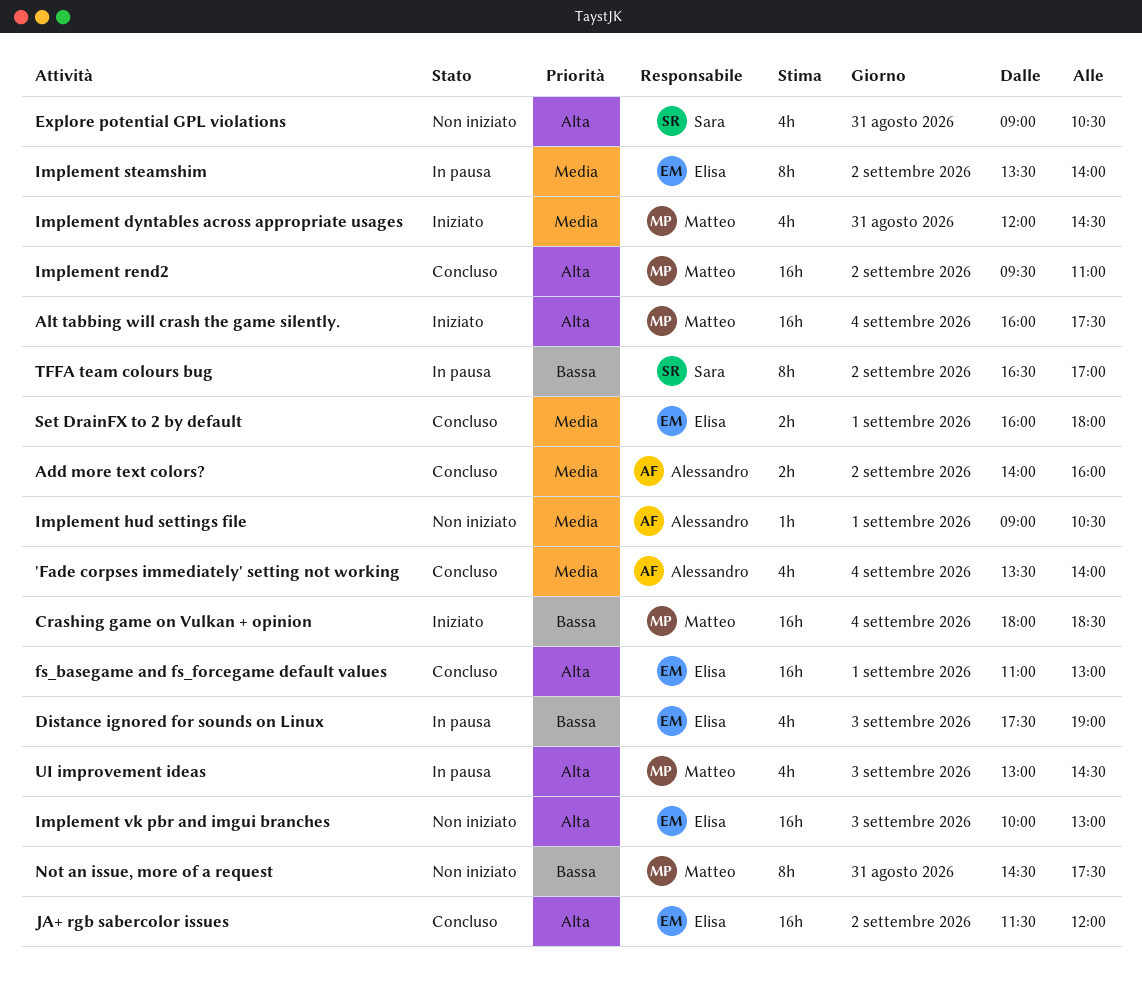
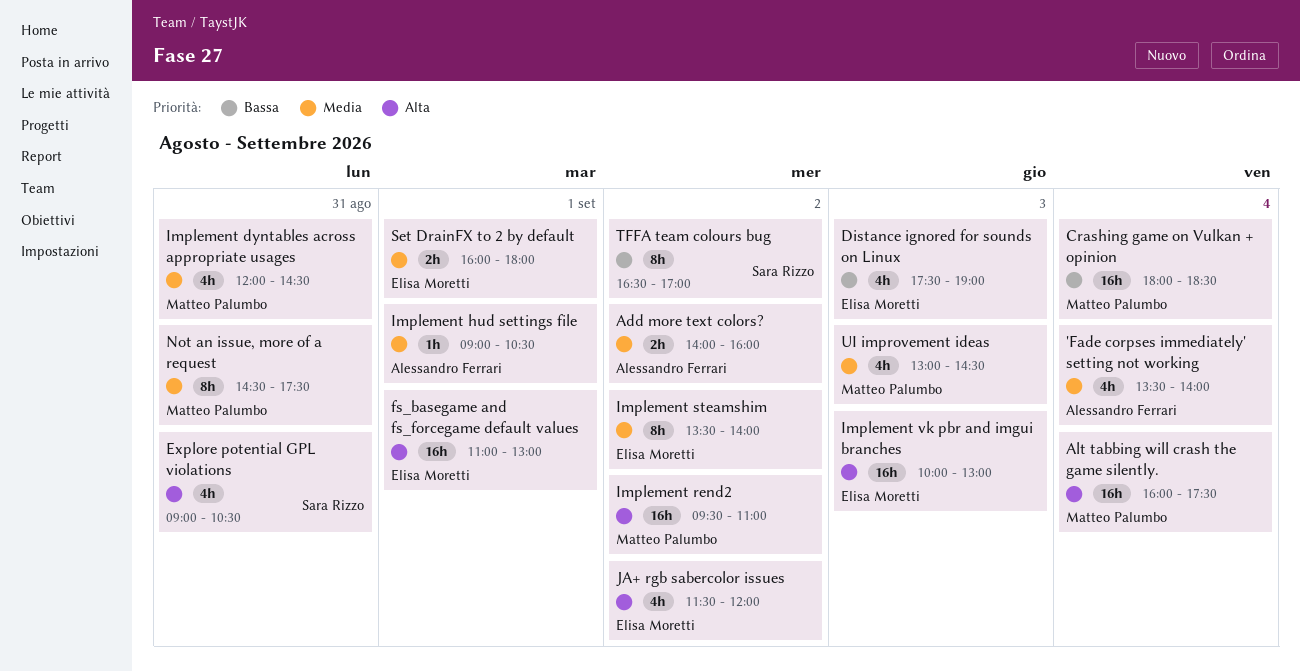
JA+ rgb sabercolor issues, estimate: 16h -> 4h
Not an issue, more of a request, priority: Bassa -> Media
UI improvement ideas, priority: Alta -> Media

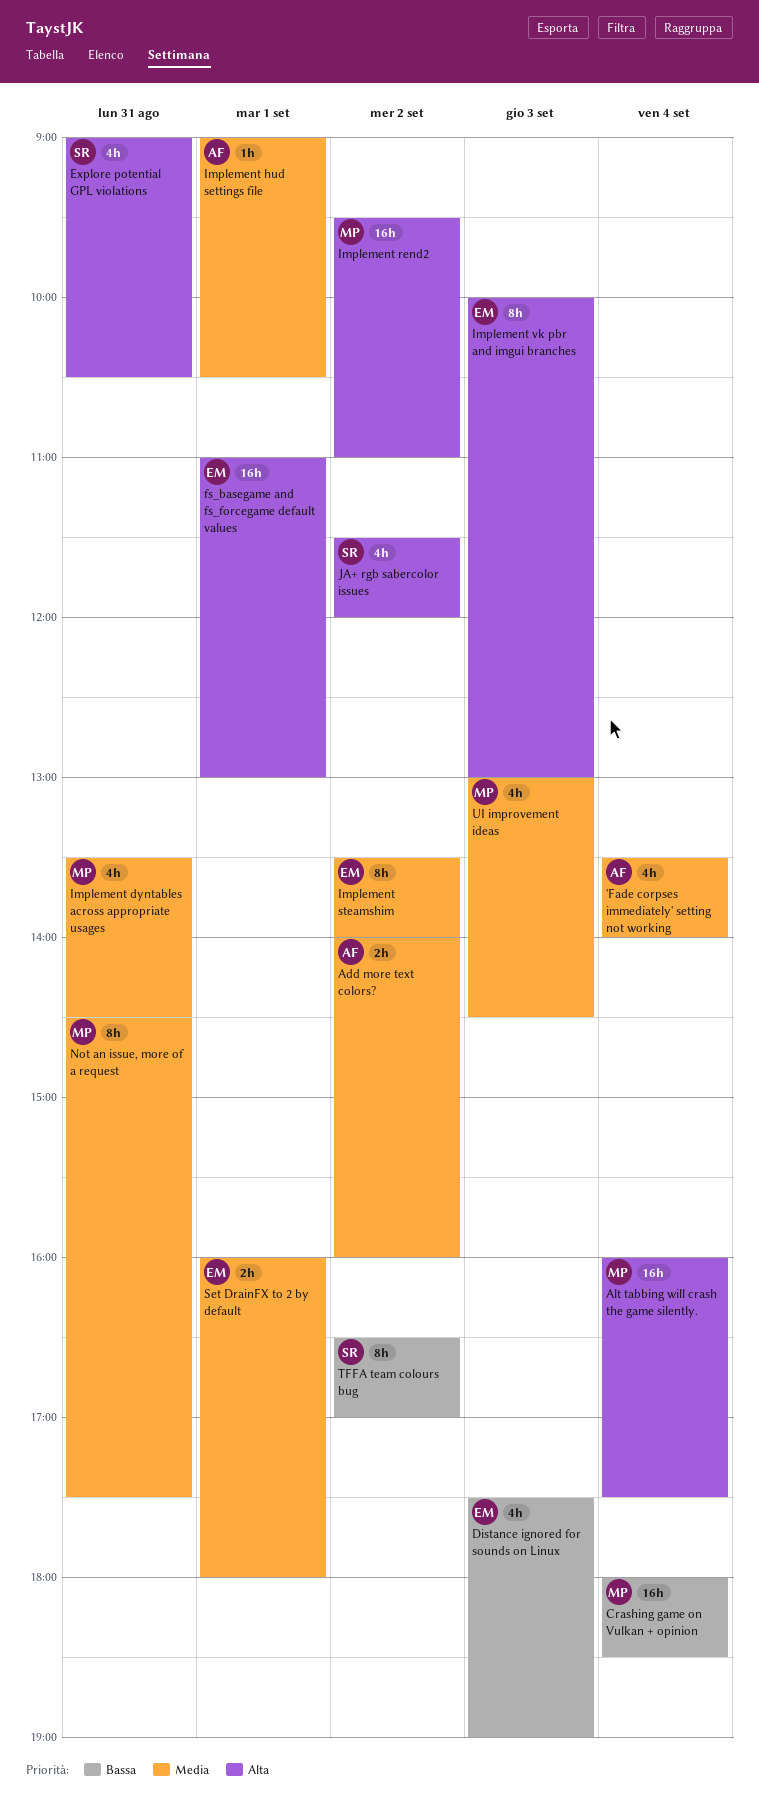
Implement dyntables across appropriate usages, begins: 12:00 -> 13:30
Implement vk pbr and imgui branches, estimate: 16h -> 8h
JA+ rgb sabercolor issues, owner: Elisa Moretti -> Sara Rizzo

